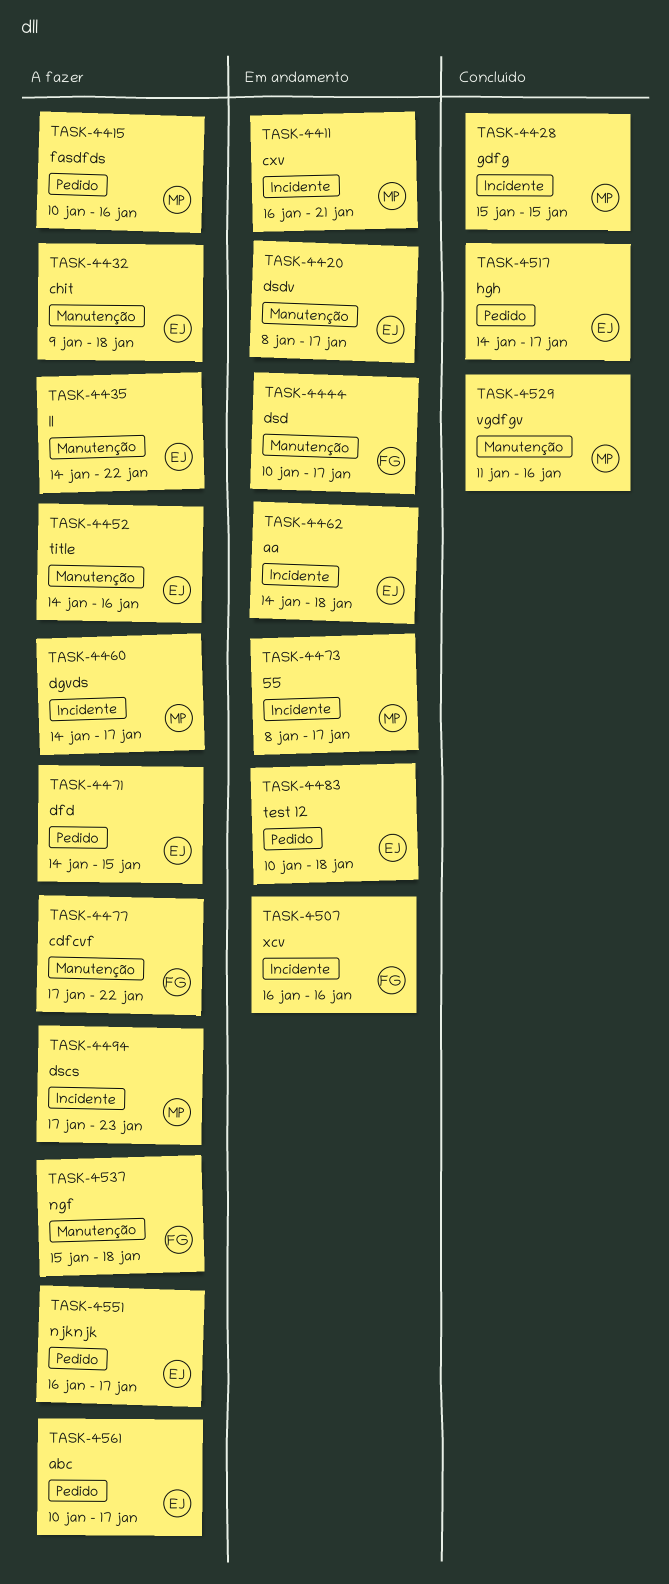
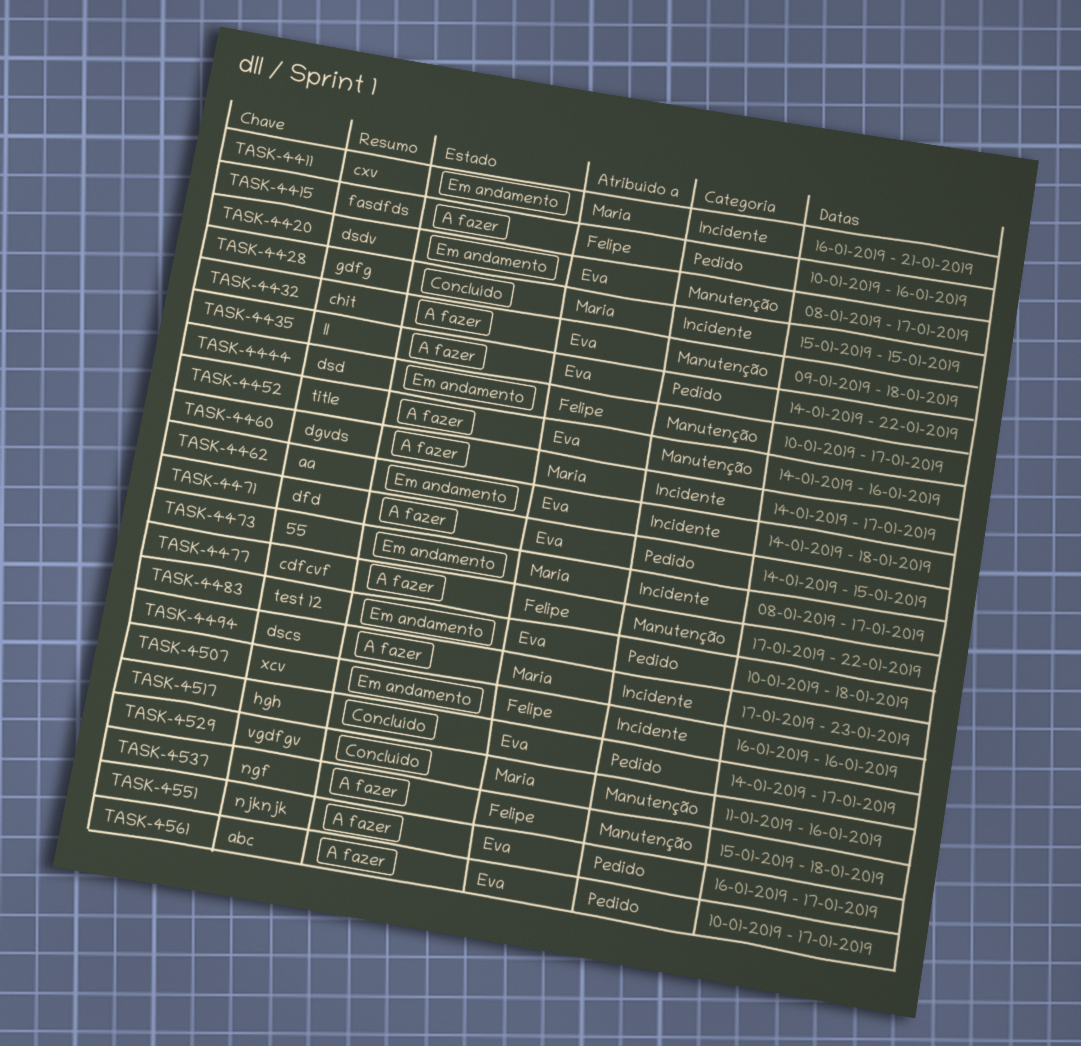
TASK-4415, owner: Maria -> Felipe
TASK-4435, label: Manutenção -> Pedido

